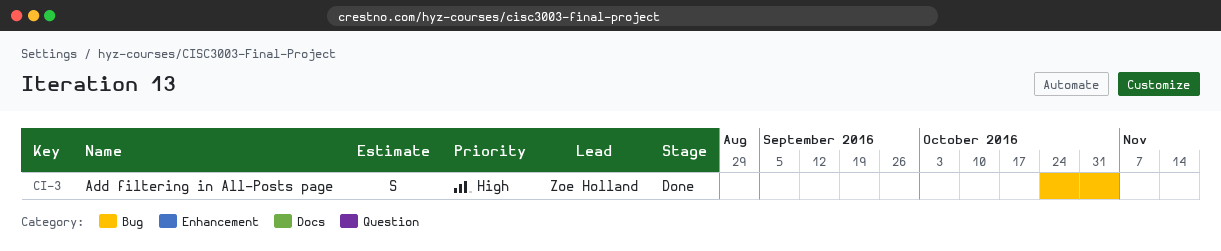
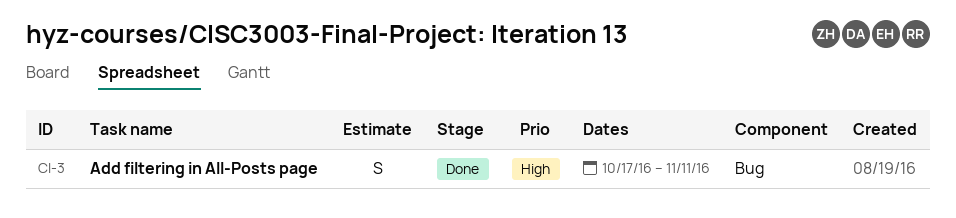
CI-3, start: Oct 24 -> Oct 17
CI-3, due: Nov 4 -> Nov 11

